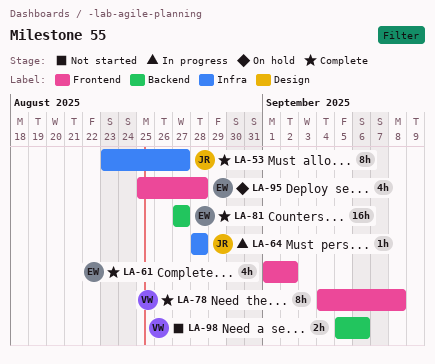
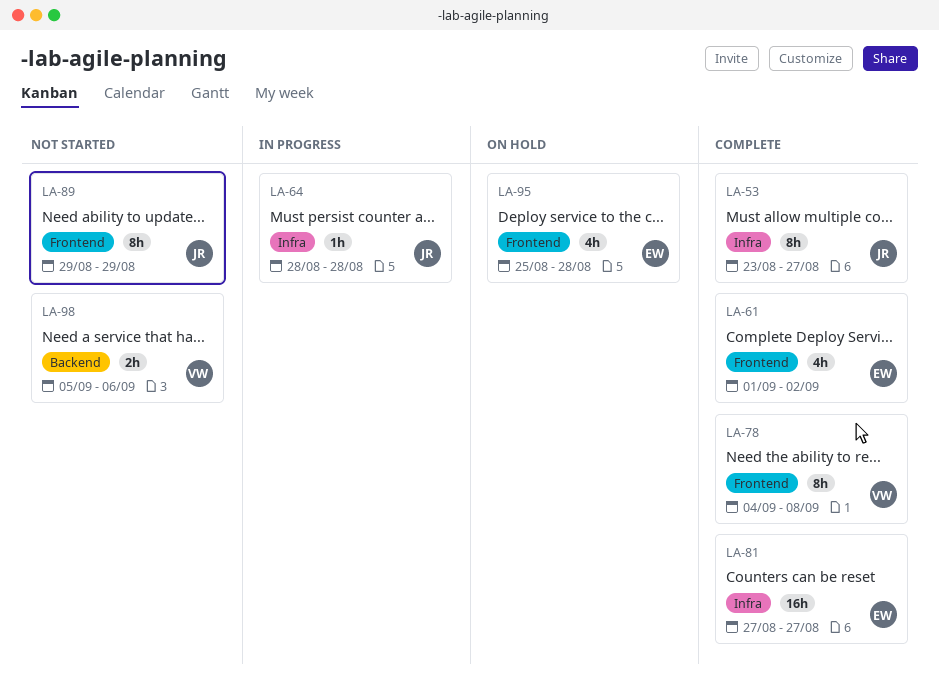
LA-81, label: Backend -> Infra
LA-89: none -> present

